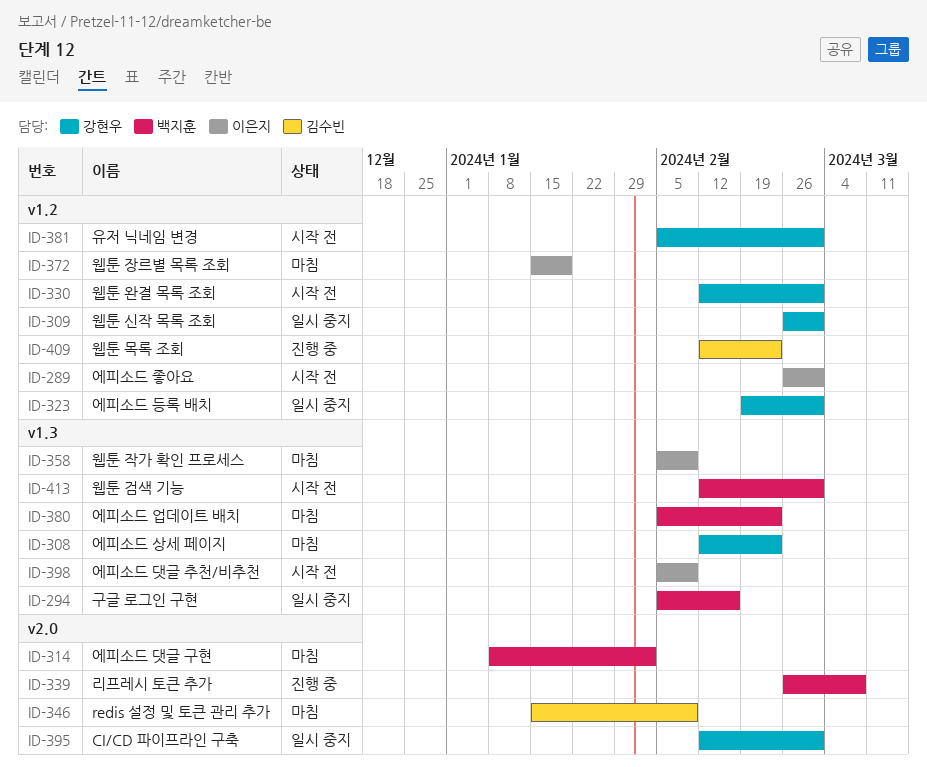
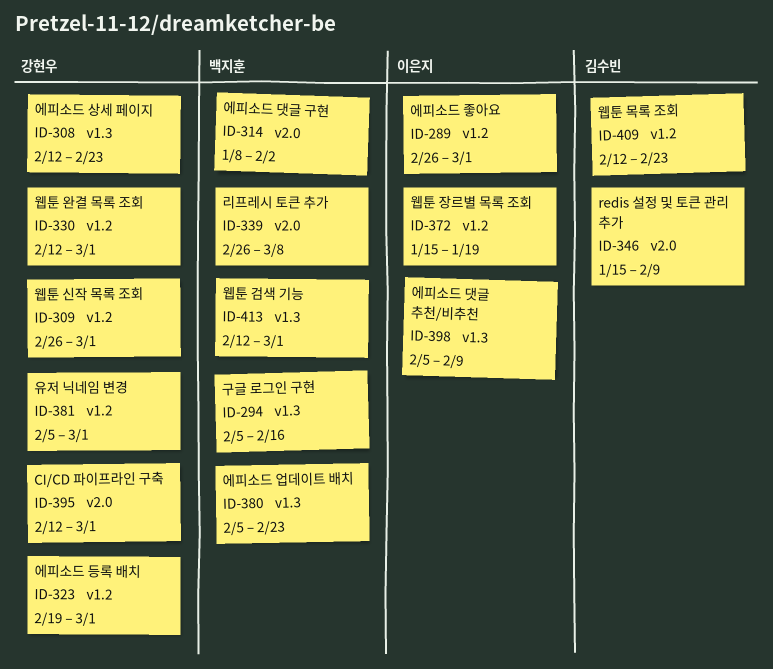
ID-358: present -> none

